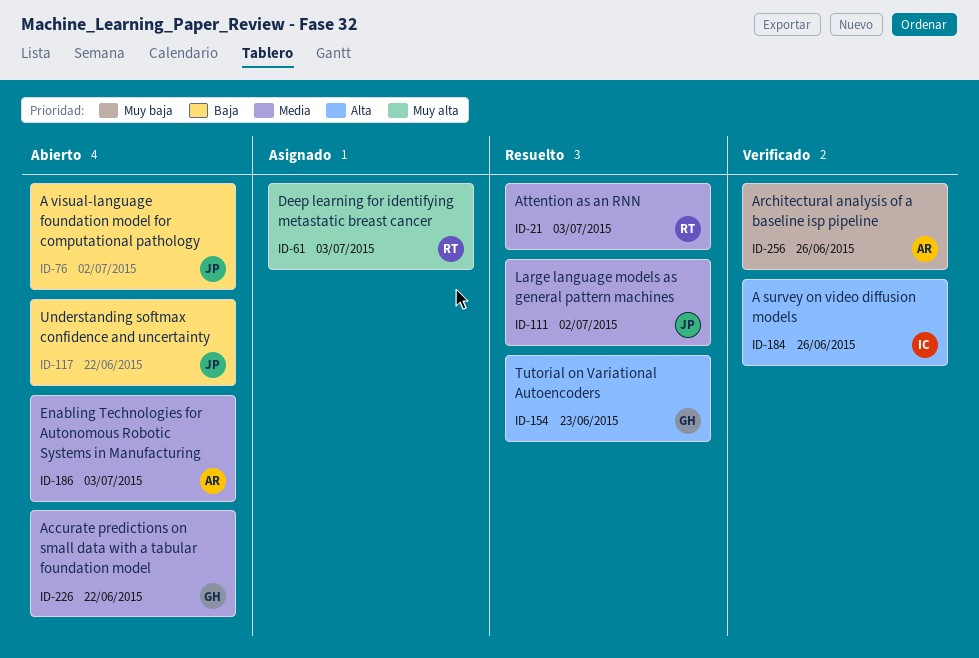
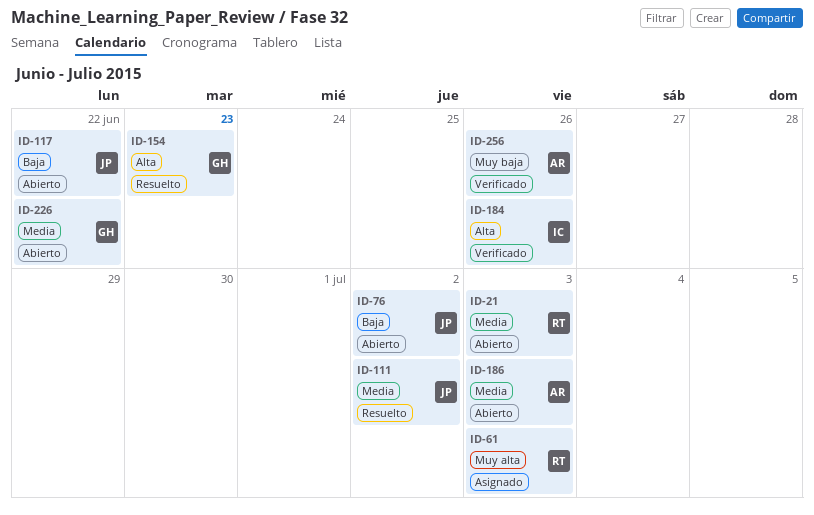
ID-21, status: Resuelto -> Abierto

